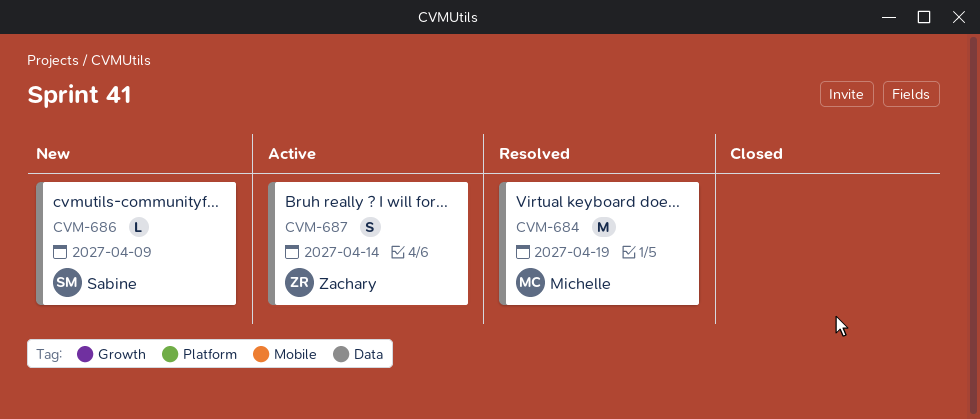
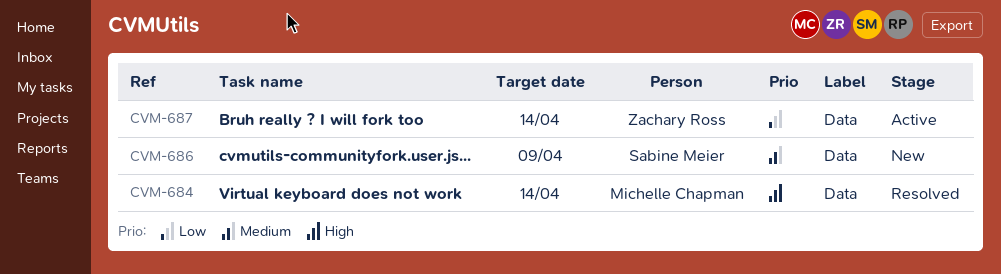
CVM-684, due: Apr 19 -> Apr 14

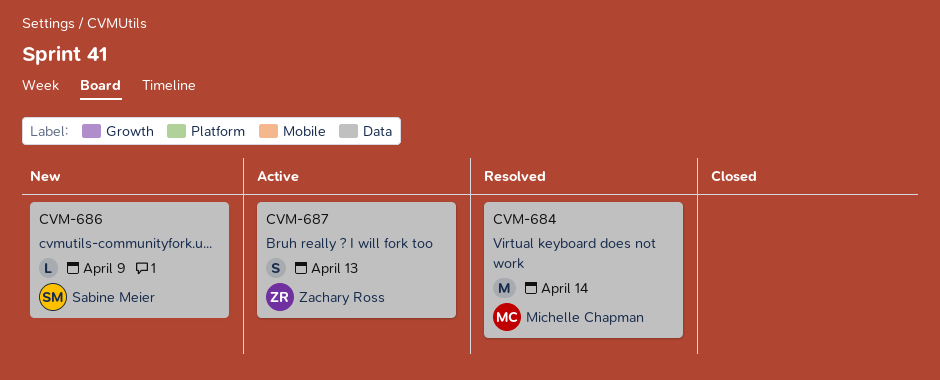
CVM-687, due: Apr 14 -> Apr 13

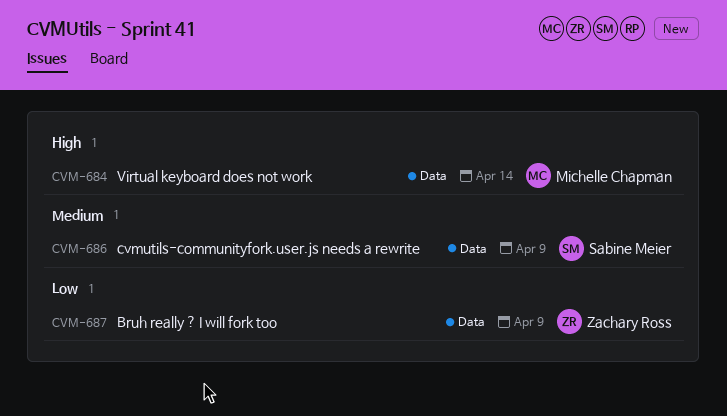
CVM-687, due: Apr 13 -> Apr 9

